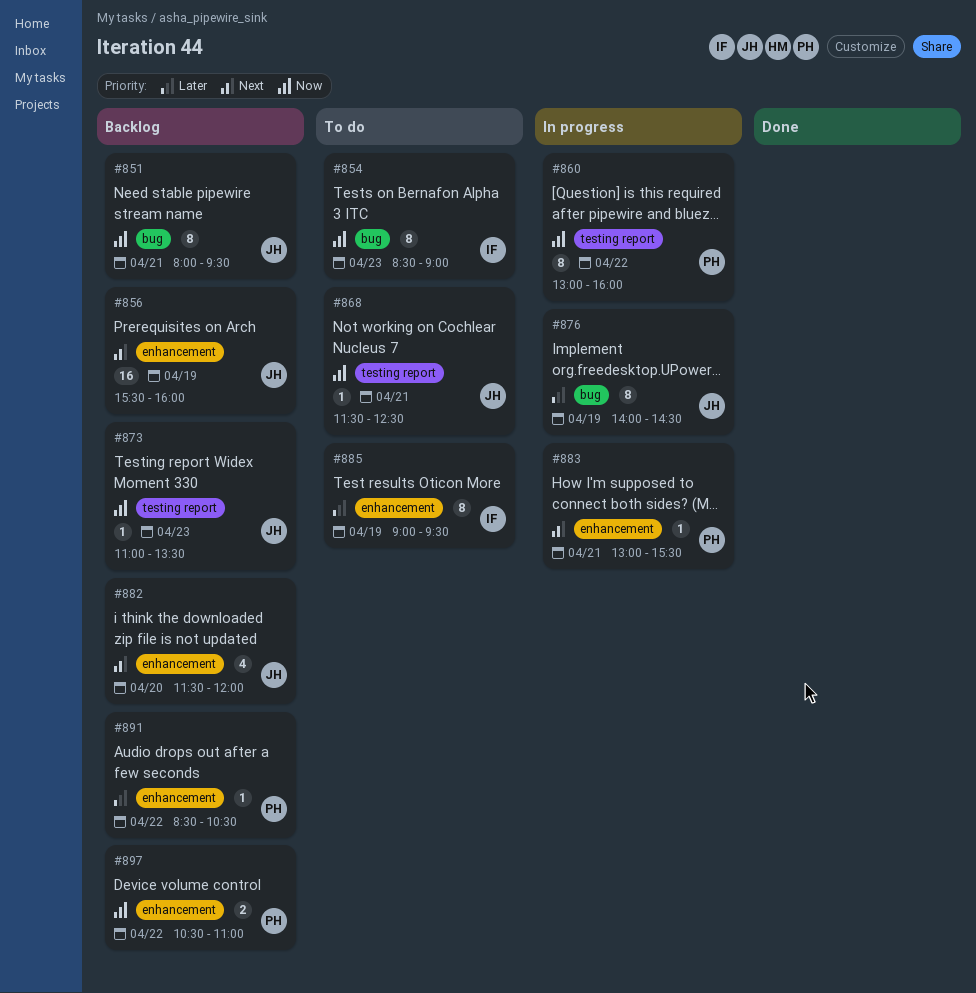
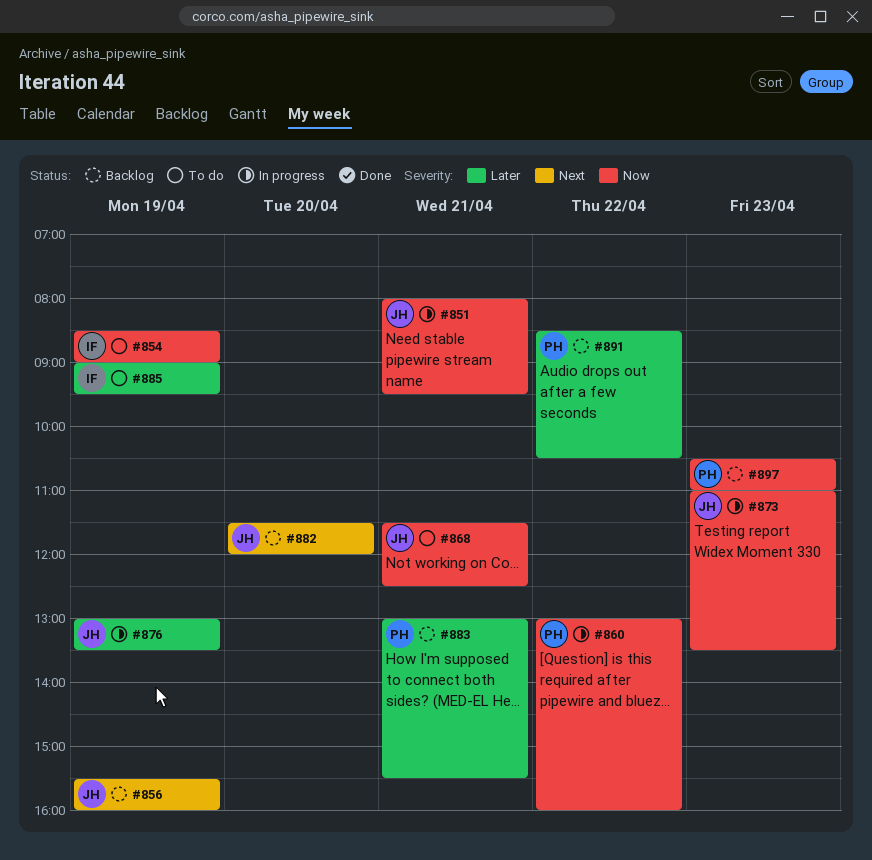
#851, status: Backlog -> In progress
#854, day: Apr 23 -> Apr 19
#873, status: Backlog -> In progress
#876, begins: 14:00 -> 13:00
#876, ends: 14:30 -> 13:30
#883, status: In progress -> Backlog
#883, priority: Next -> Later
#897, day: Apr 22 -> Apr 23

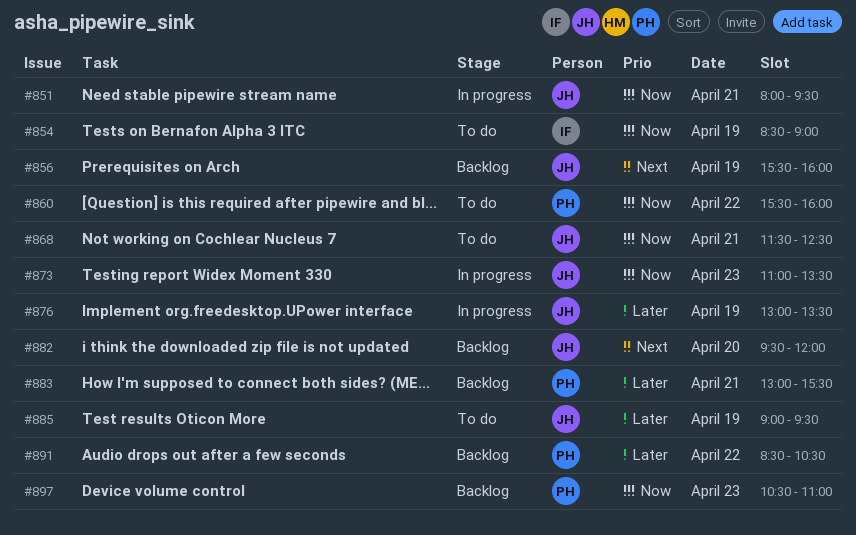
#860, status: In progress -> To do
#860, begins: 13:00 -> 15:30
#882, begins: 11:30 -> 09:30
#885, owner: IF -> JH

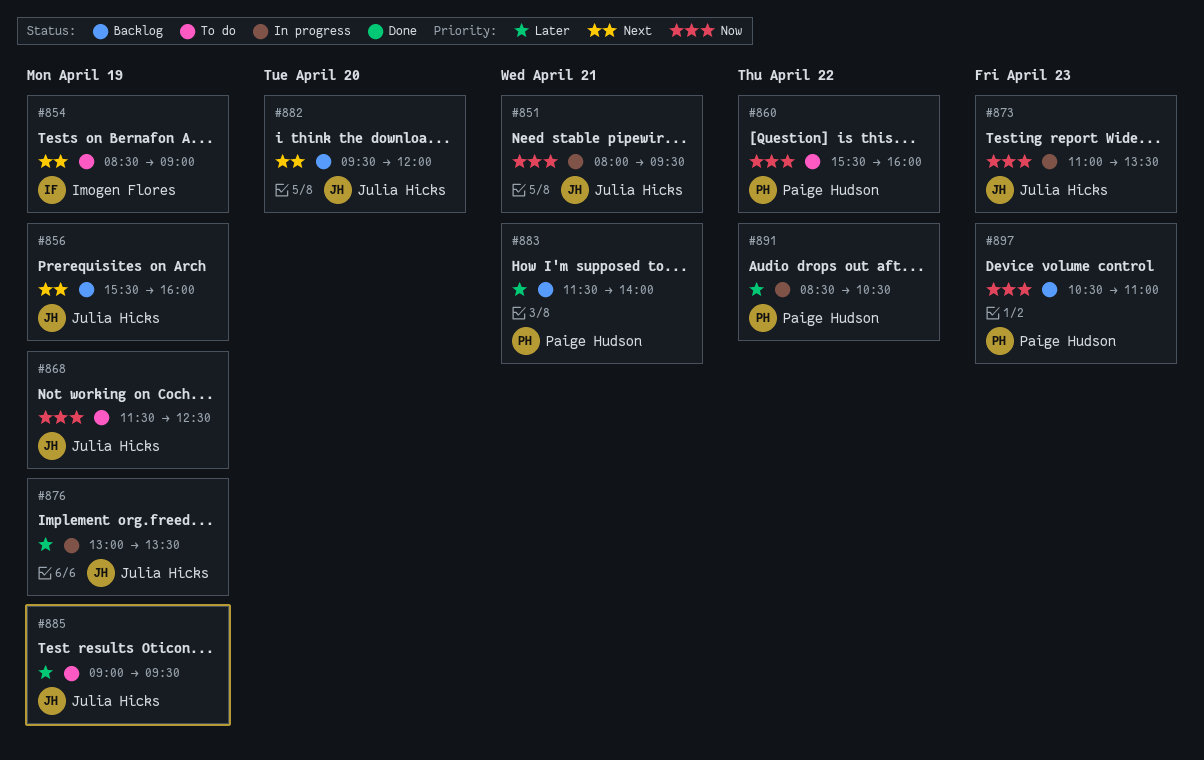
#854, priority: Now -> Next
#868, day: Apr 21 -> Apr 19
#883, begins: 13:00 -> 11:30
#883, ends: 15:30 -> 14:00
#891, status: Backlog -> In progress

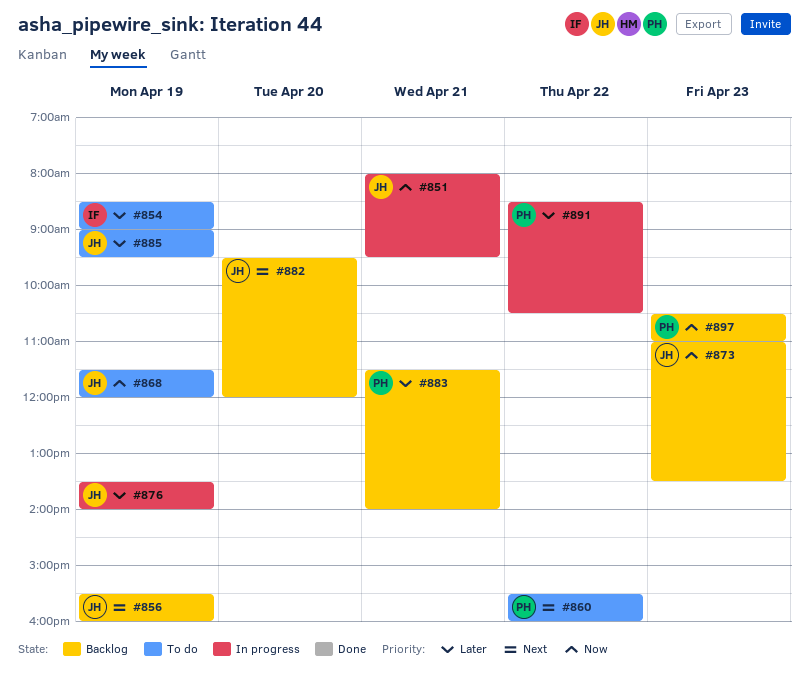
#854, priority: Next -> Later
#860, priority: Now -> Next
#868, ends: 12:30 -> 12:00
#873, status: In progress -> Backlog
#876, begins: 13:00 -> 13:30
#876, ends: 13:30 -> 14:00

